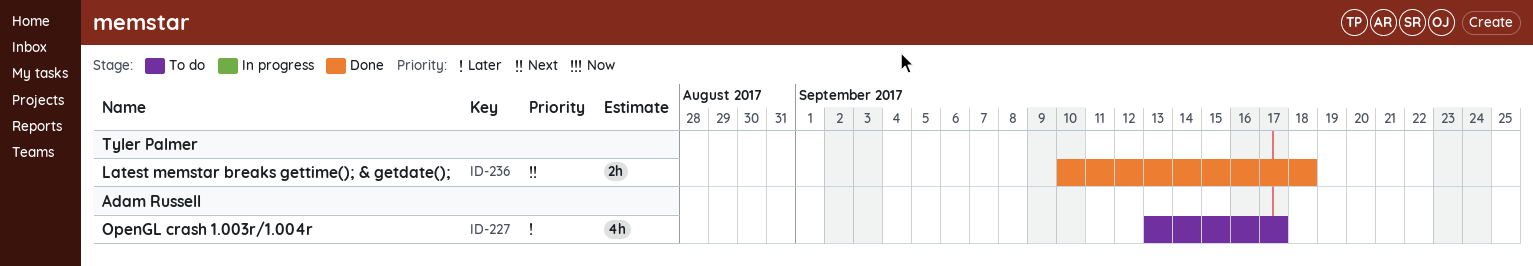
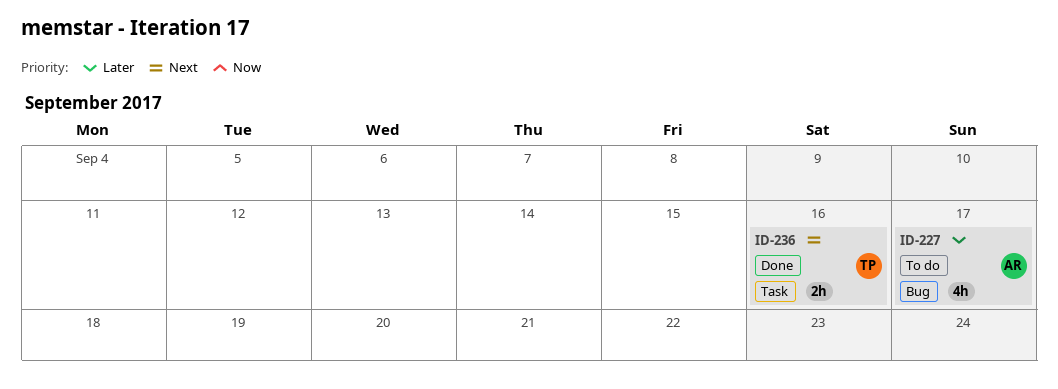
ID-236, due: Sep 18 -> Sep 16

